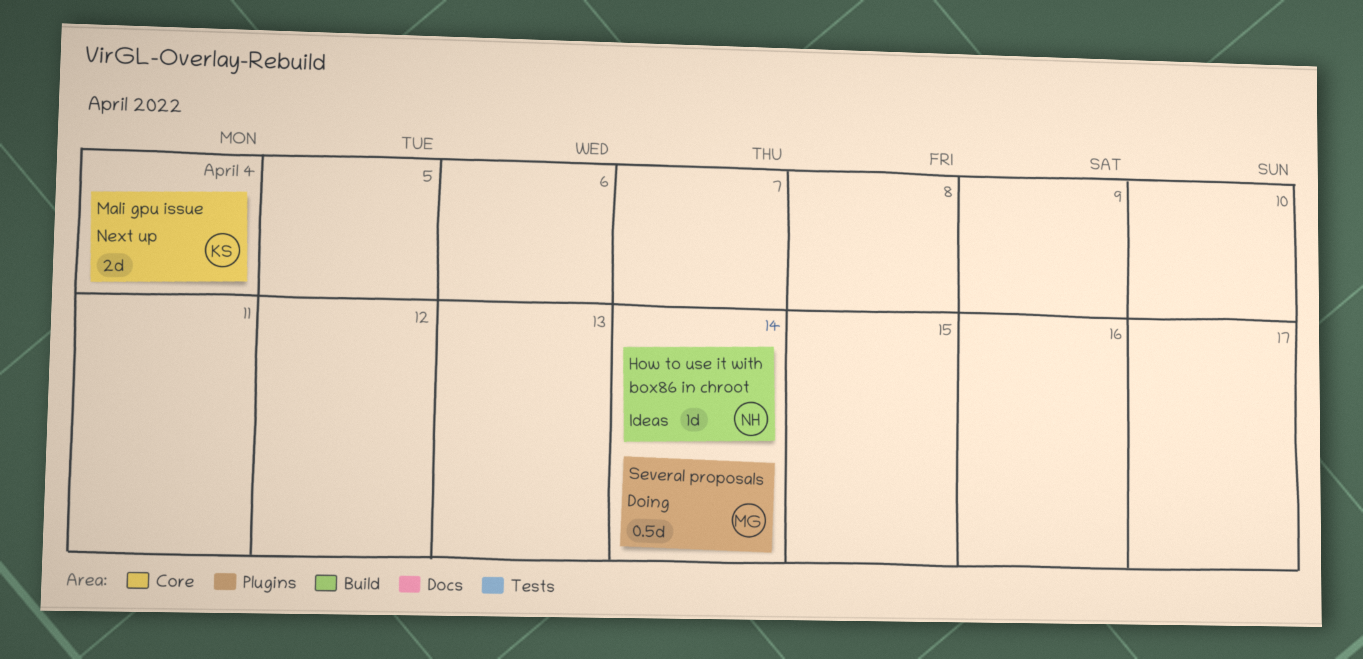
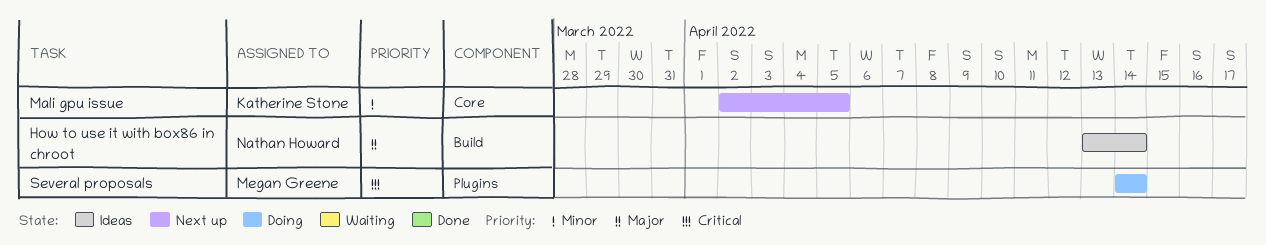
Mali gpu issue, due: Apr 4 -> Apr 5

